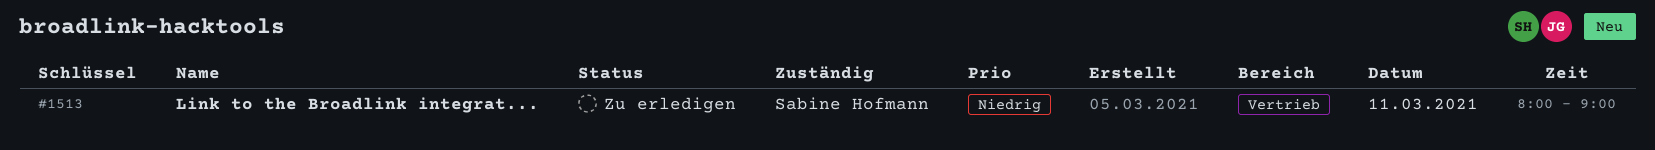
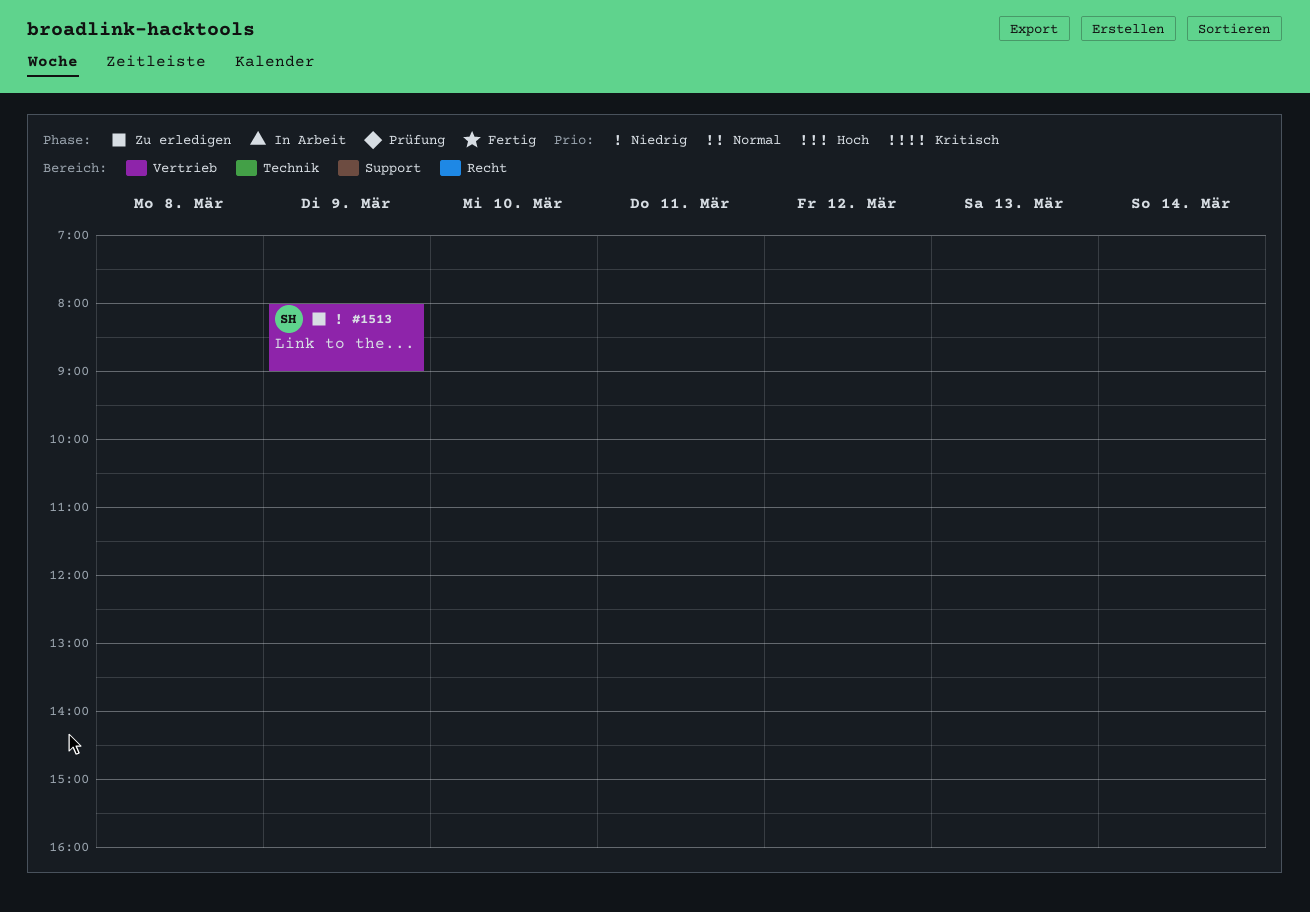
#1513, day: Mar 11 -> Mar 9

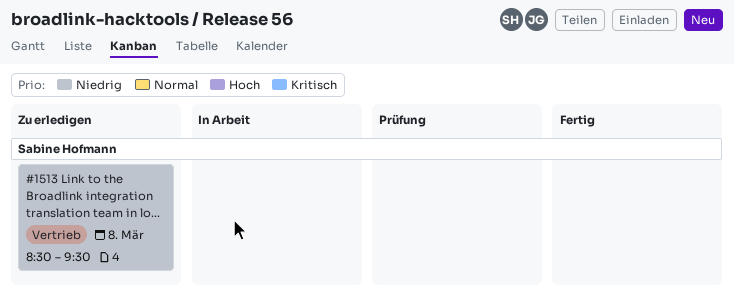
#1513, day: Mar 9 -> Mar 8
#1513, begins: 08:00 -> 08:30
#1513, ends: 09:00 -> 09:30

